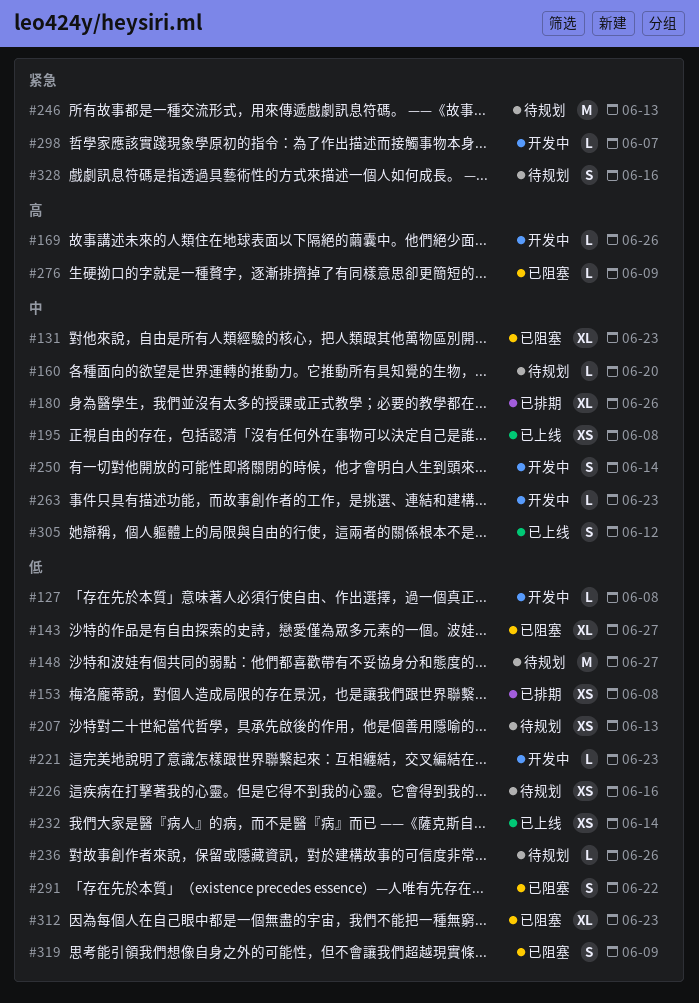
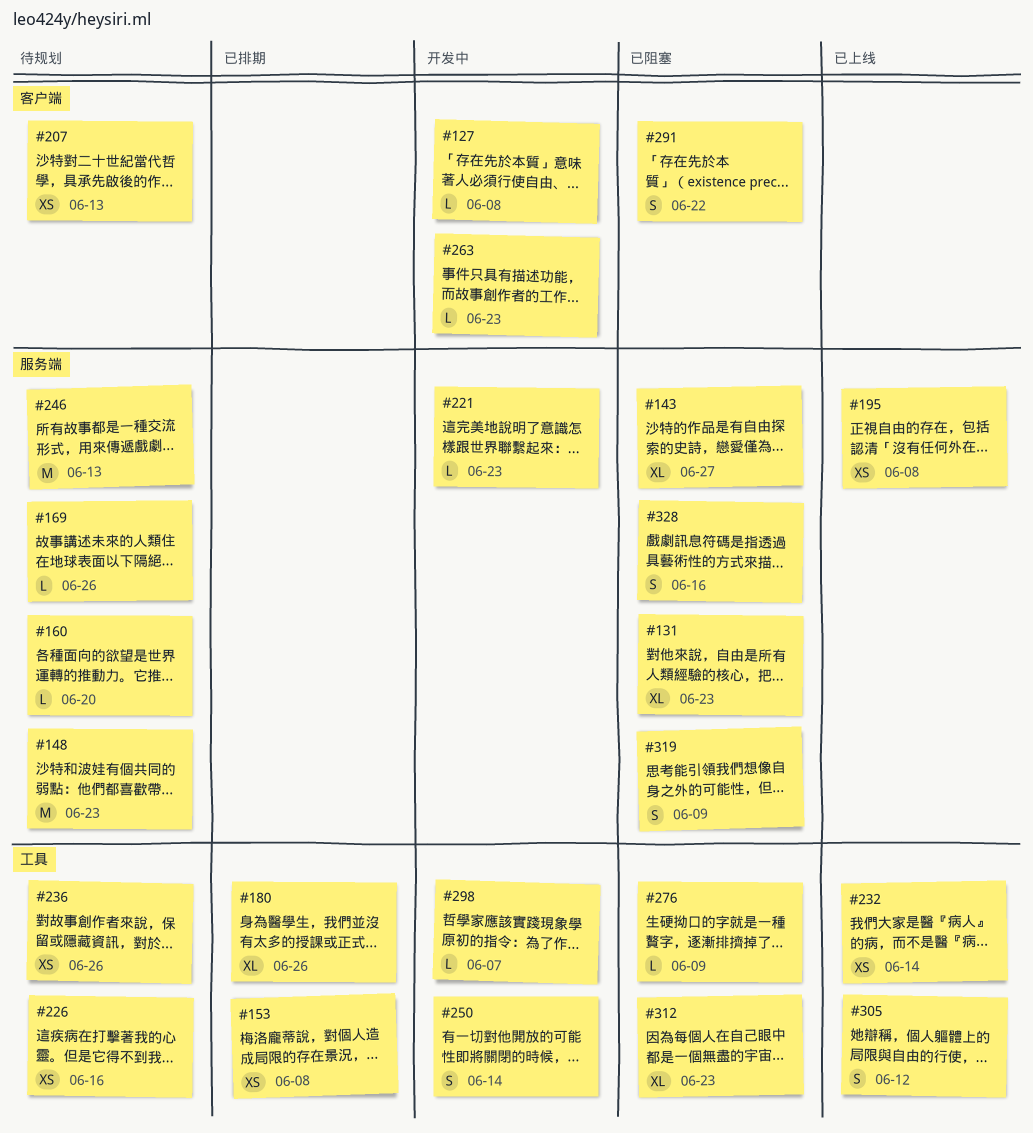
#148, due: Jun 27 -> Jun 23
#169, status: 开发中 -> 待规划
#236, estimate: L -> XS
#328, status: 待规划 -> 已阻塞

